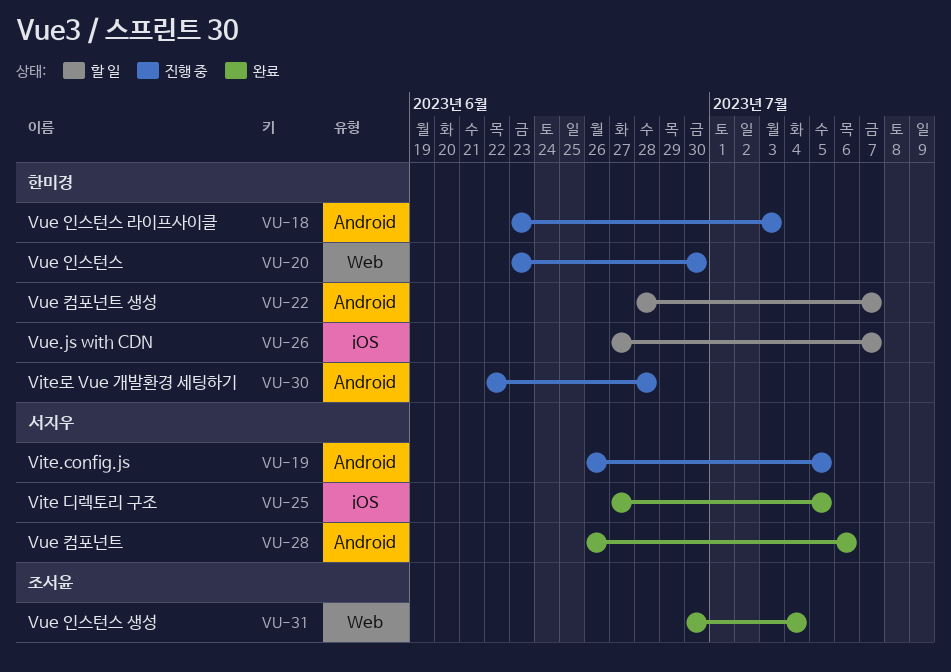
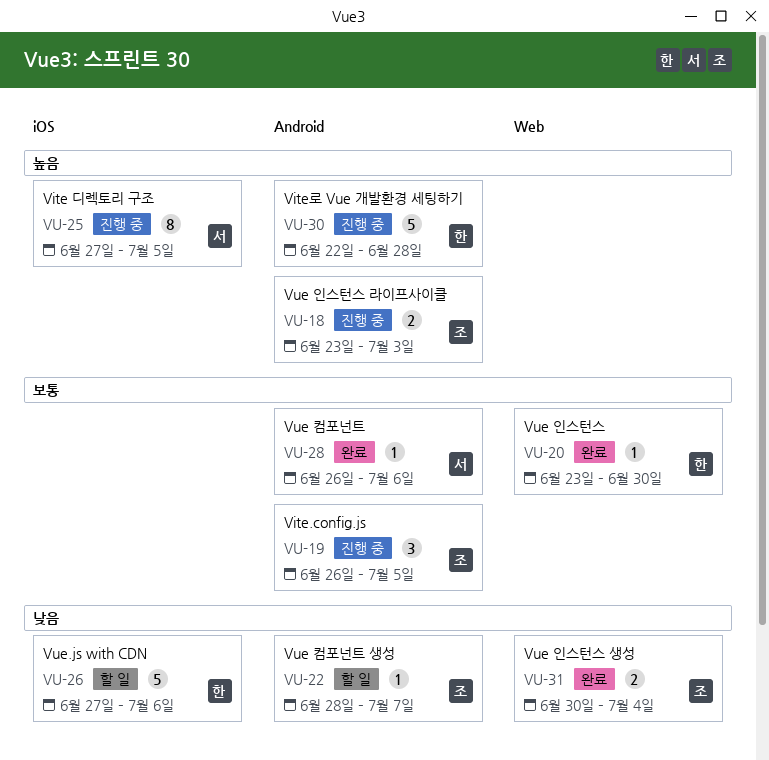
VU-18, owner: 한미경 -> 조서윤
VU-19, owner: 서지우 -> 조서윤
VU-20, status: 진행 중 -> 완료
VU-22, owner: 한미경 -> 조서윤
VU-25, status: 완료 -> 진행 중
VU-26, due: Jul 7 -> Jul 6

